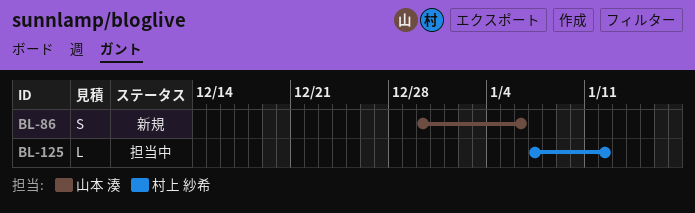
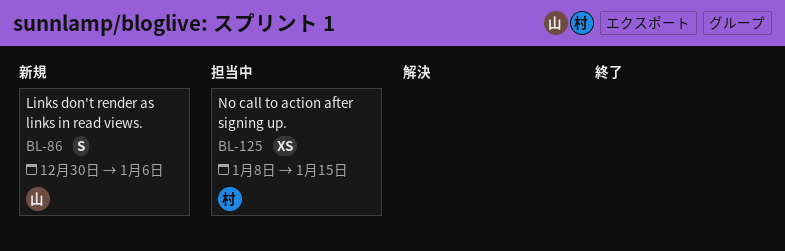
BL-125, estimate: L -> XS
BL-125, start: Jan 7 -> Jan 8
BL-125, due: Jan 12 -> Jan 15

